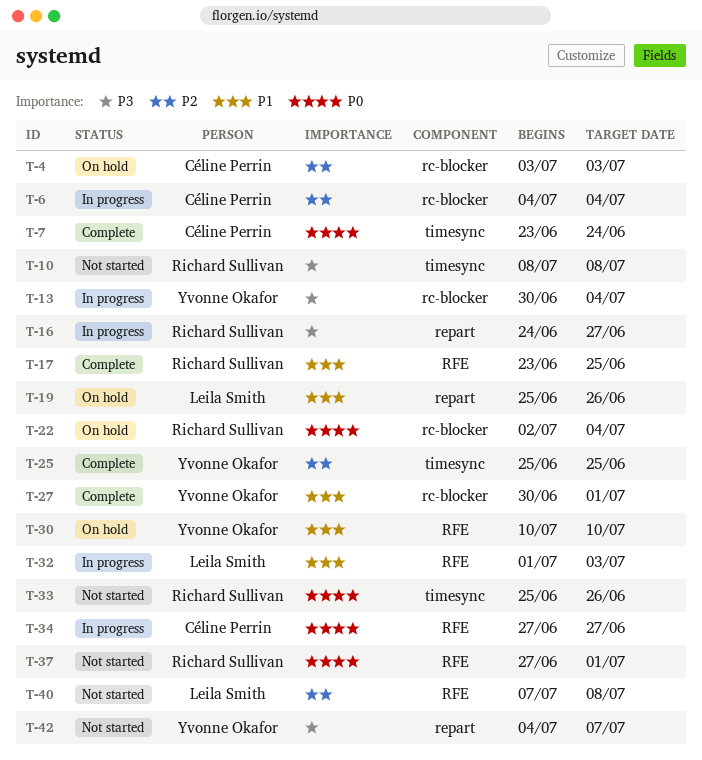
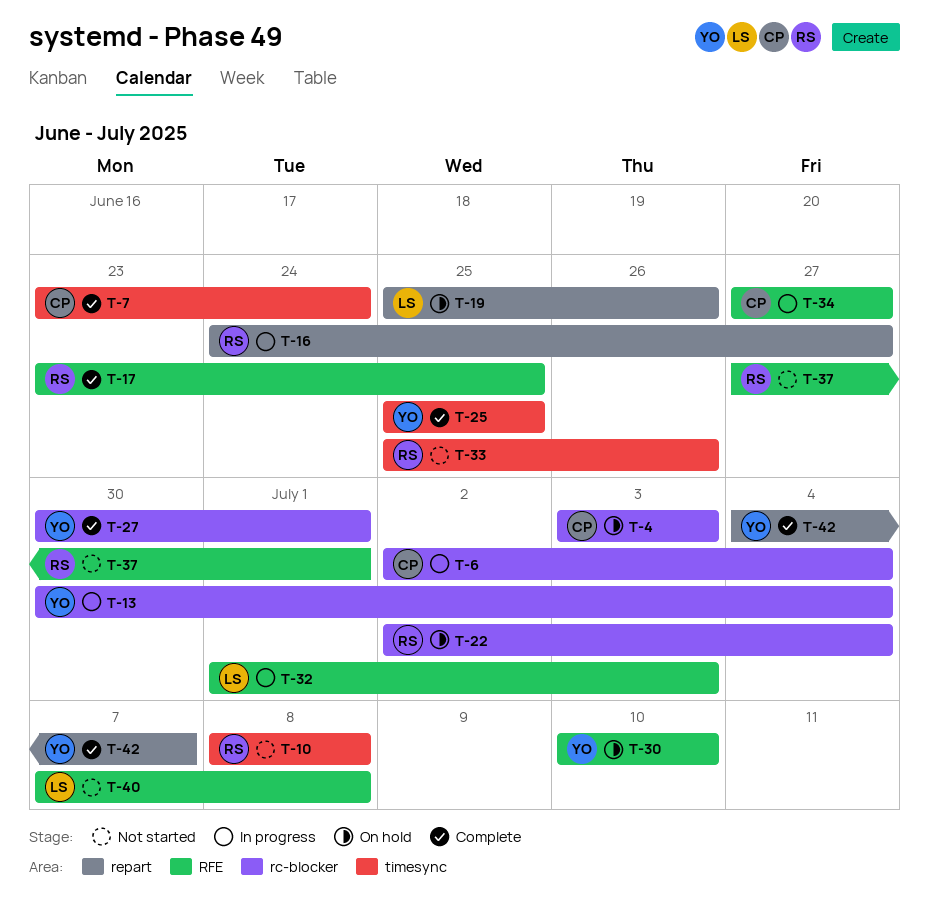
T-6, start: Jul 4 -> Jul 2
T-42, status: Not started -> Complete

